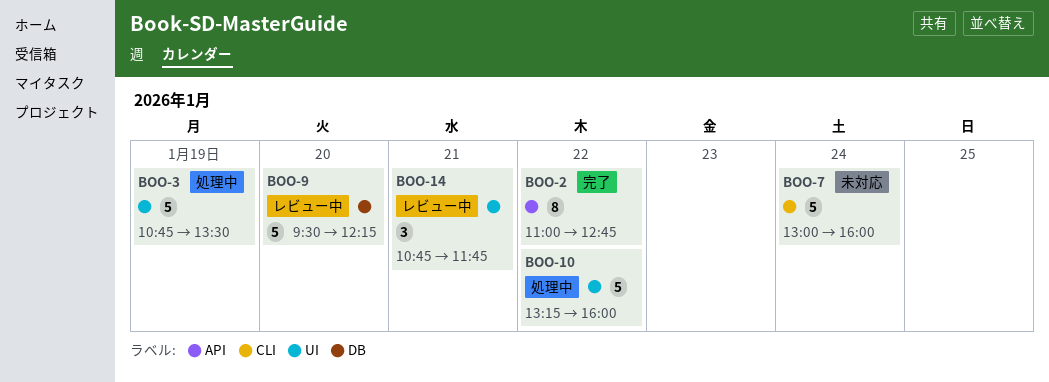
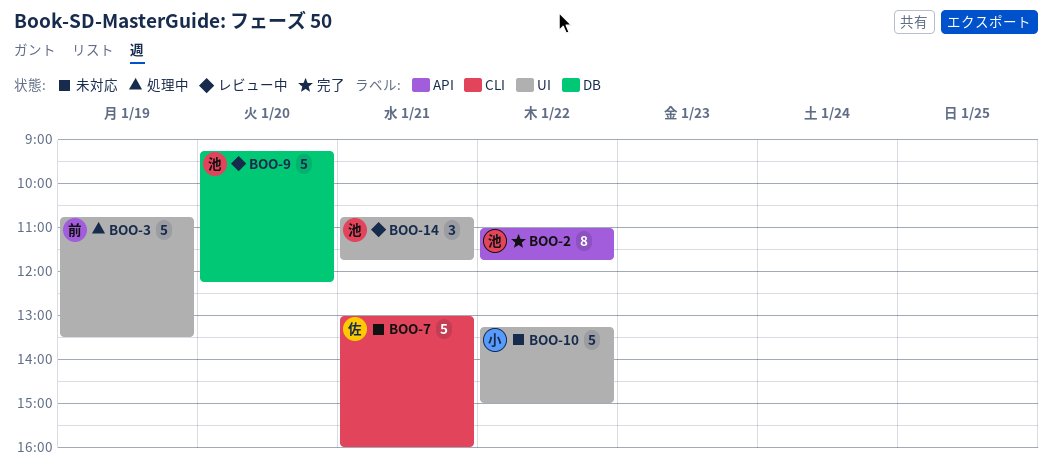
BOO-2, ends: 12:45 -> 11:45
BOO-7, day: Jan 24 -> Jan 21
BOO-9, begins: 09:30 -> 09:15
BOO-10, status: 処理中 -> 未対応
BOO-10, ends: 16:00 -> 15:00

